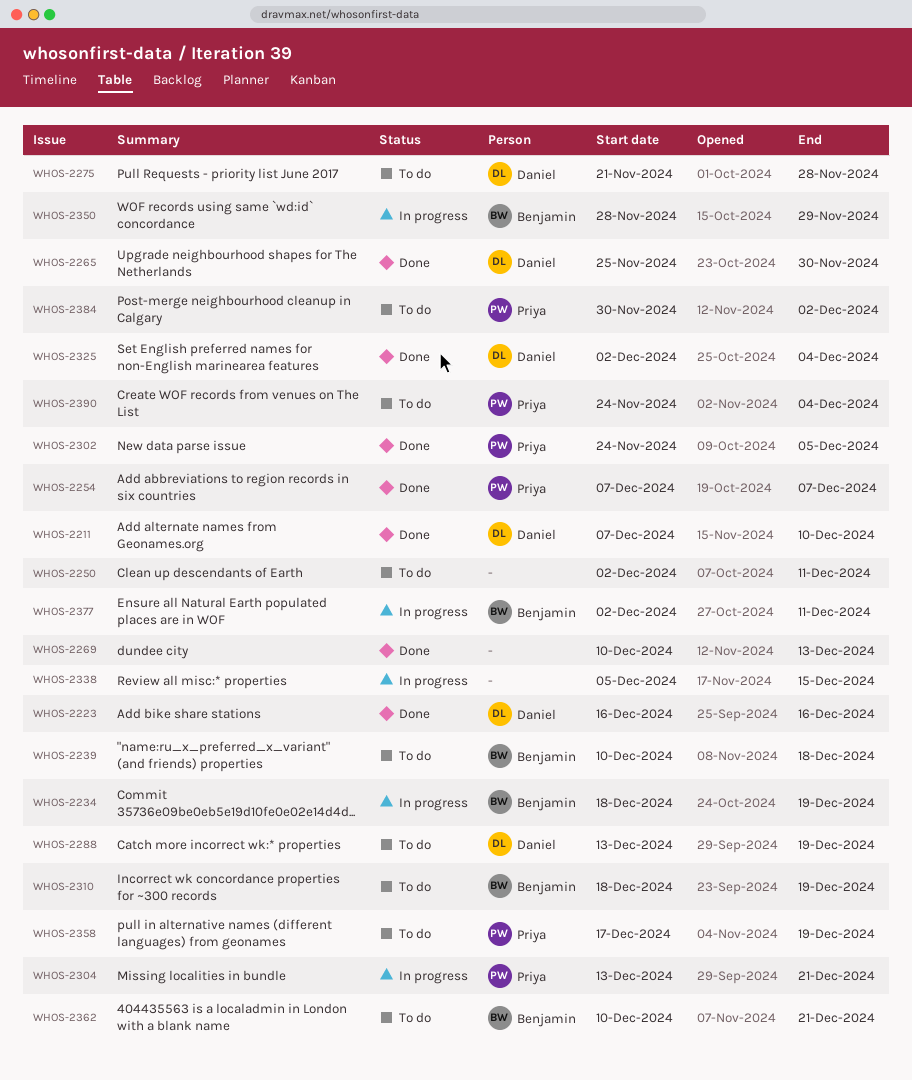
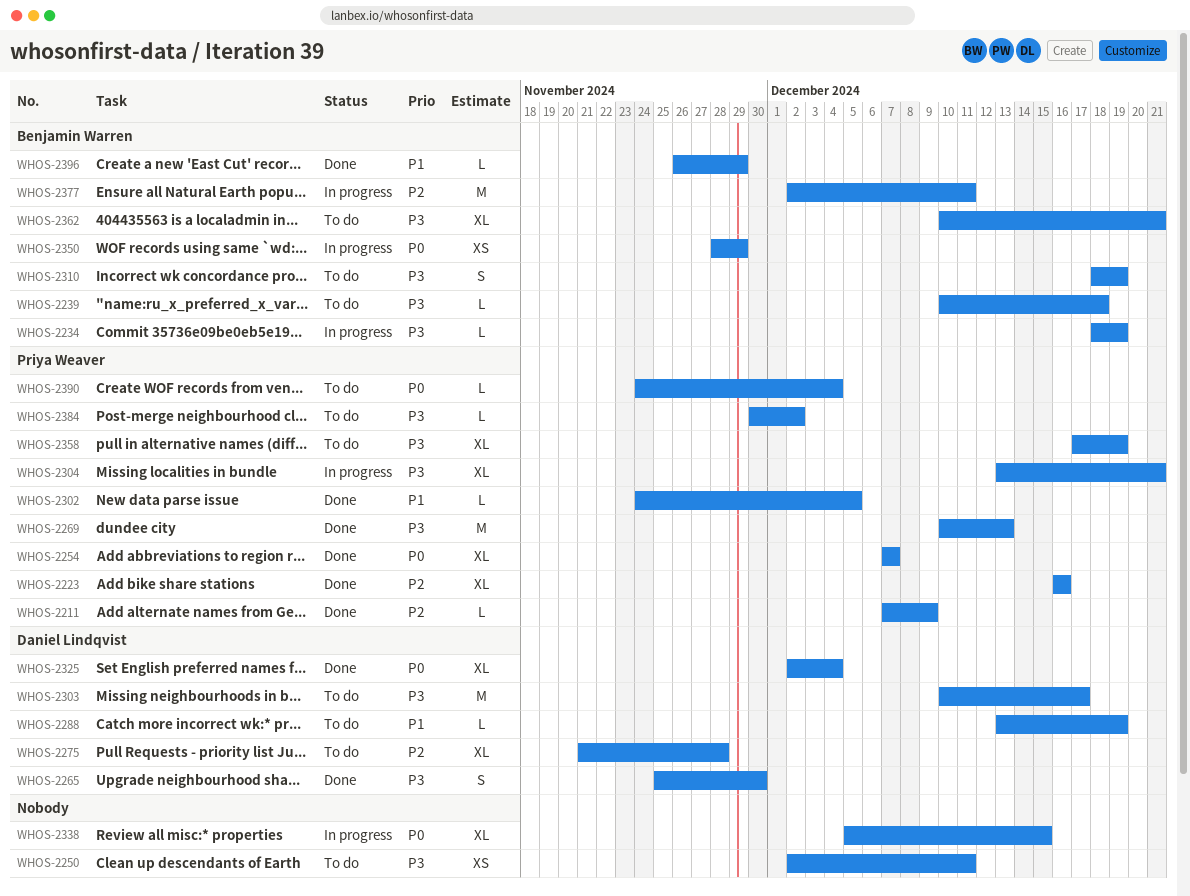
WHOS-2211, owner: Daniel Lindqvist -> Priya Weaver
WHOS-2211, due: Dec 10 -> Dec 9
WHOS-2223, owner: Daniel Lindqvist -> Priya Weaver
WHOS-2269, owner: none -> Priya Weaver
WHOS-2303: none -> present
WHOS-2396: none -> present

